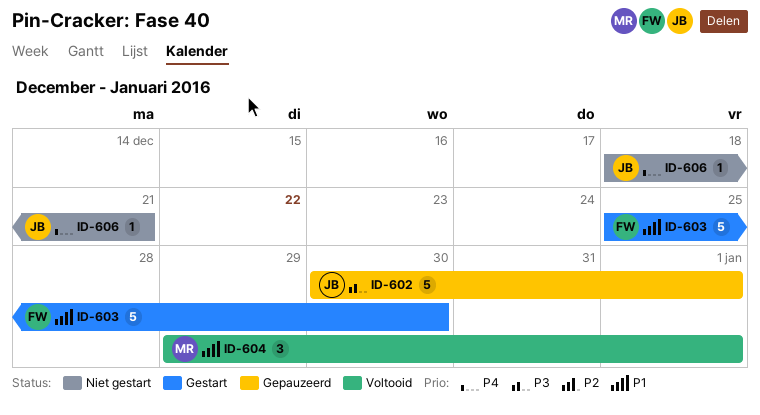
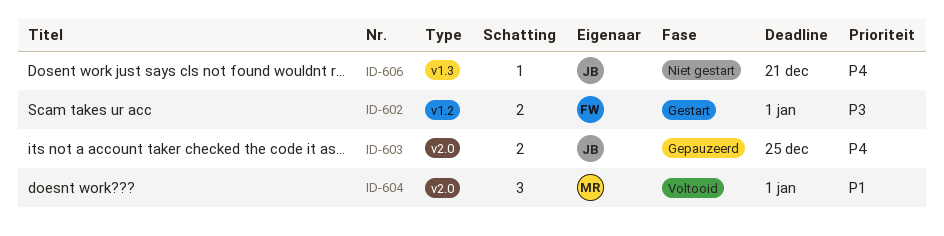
ID-602, status: Gepauzeerd -> Gestart
ID-602, owner: JB -> FW
ID-602, estimate: 5 -> 2
ID-603, status: Gestart -> Gepauzeerd
ID-603, owner: FW -> JB
ID-603, priority: P1 -> P4
ID-603, estimate: 5 -> 2
ID-603, due: Dec 30 -> Dec 25

